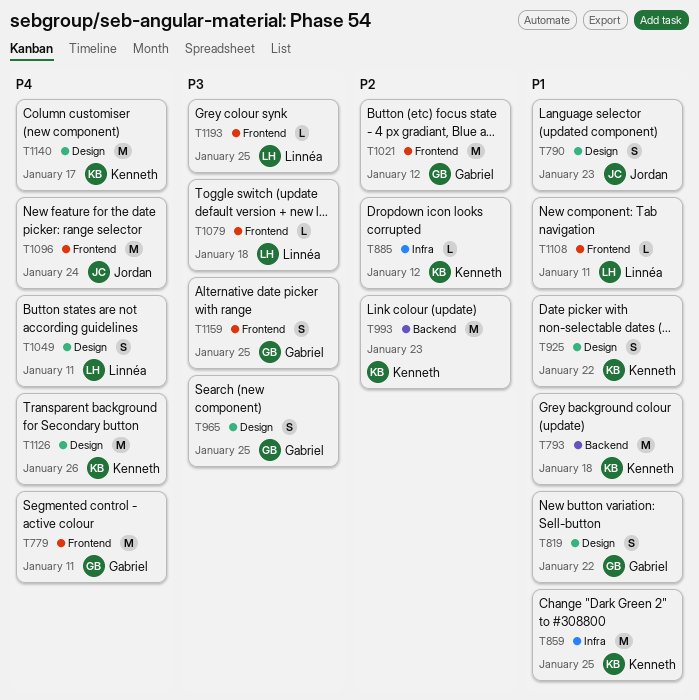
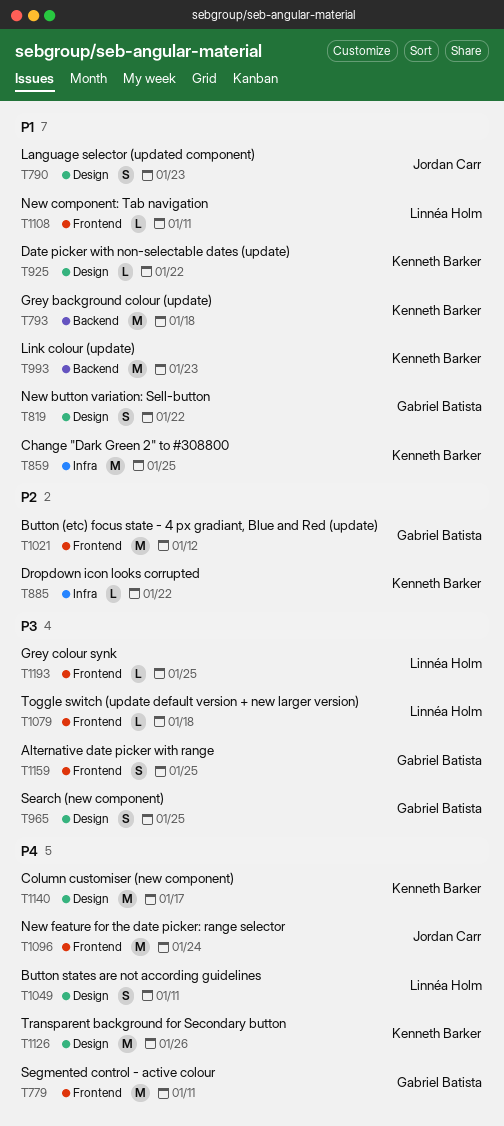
T885, due: Jan 12 -> Jan 22
T925, estimate: S -> L
T993, priority: P2 -> P1

